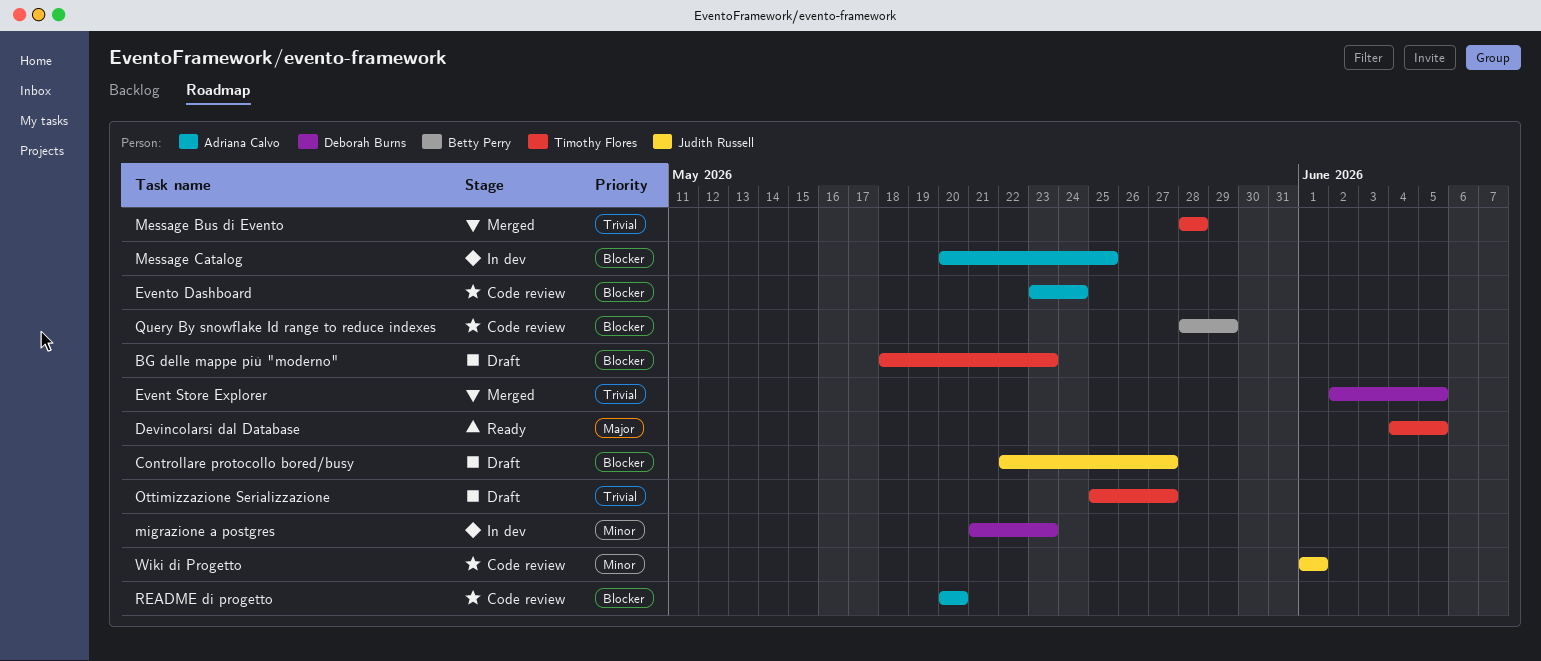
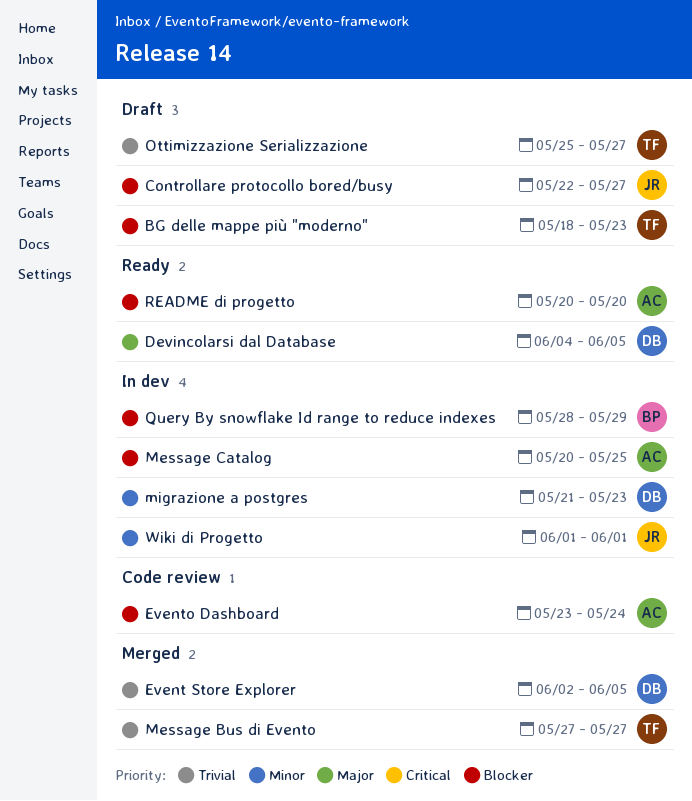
Devincolarsi dal Database, owner: Timothy Flores -> Deborah Burns
Message Bus di Evento, start: May 28 -> May 27
Message Bus di Evento, due: May 28 -> May 27
Query By snowflake Id range to reduce indexes, status: Code review -> In dev
README di progetto, status: Code review -> Ready
Wiki di Progetto, status: Code review -> In dev

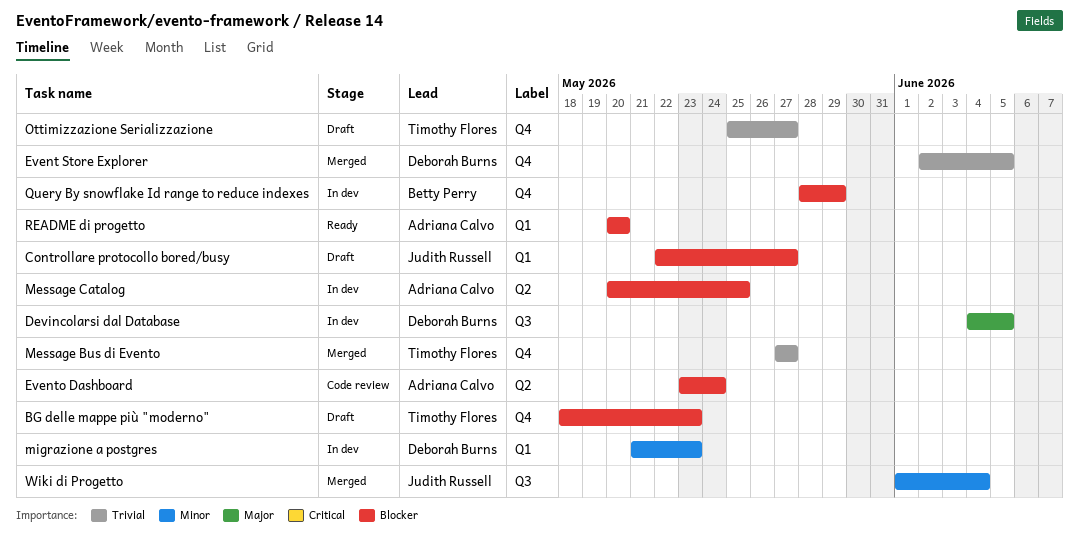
Devincolarsi dal Database, status: Ready -> In dev
Wiki di Progetto, status: In dev -> Merged
Wiki di Progetto, due: Jun 1 -> Jun 4

